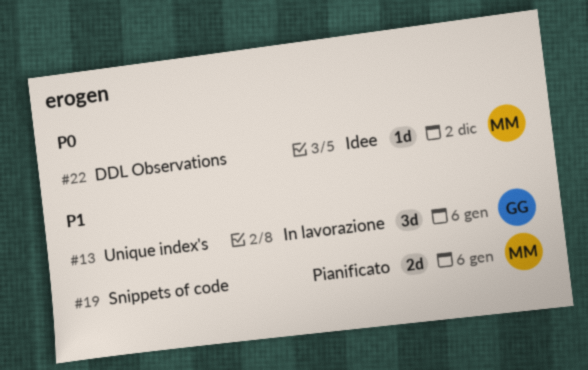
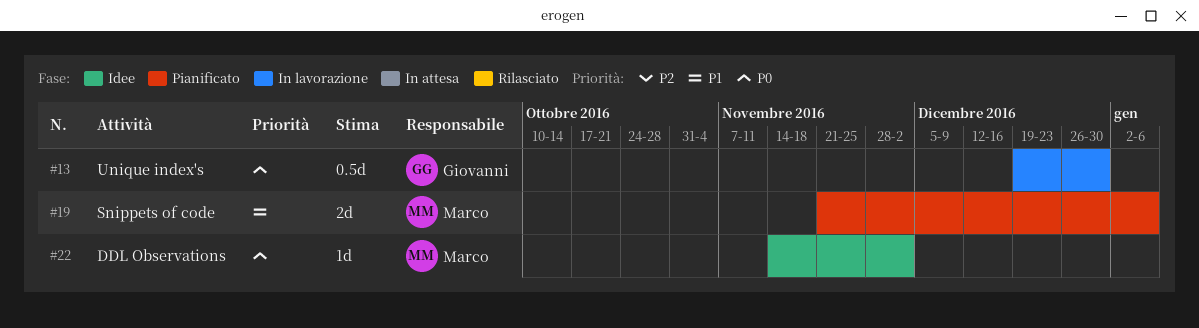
#13, priority: P1 -> P0
#13, estimate: 3d -> 0.5d
#13, due: Jan 6 -> Dec 30

